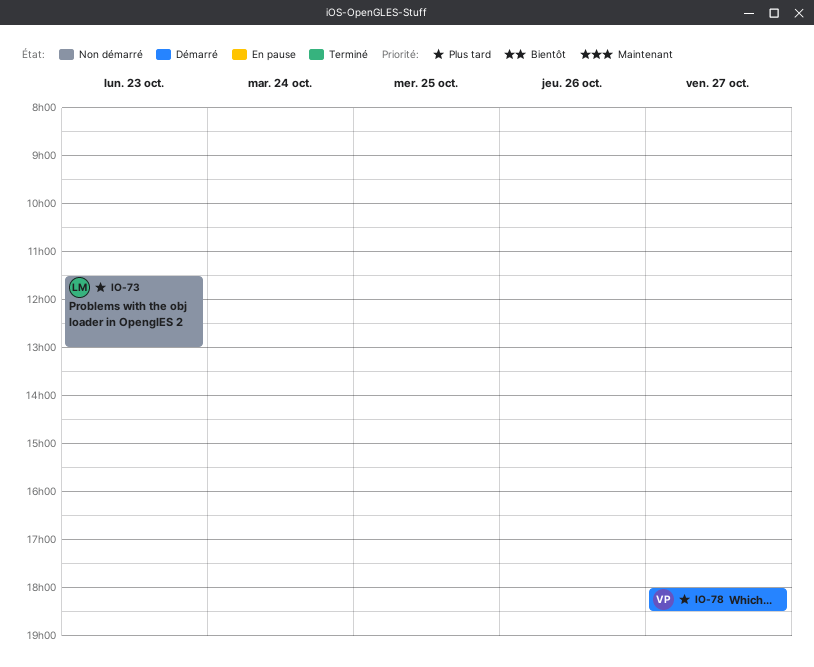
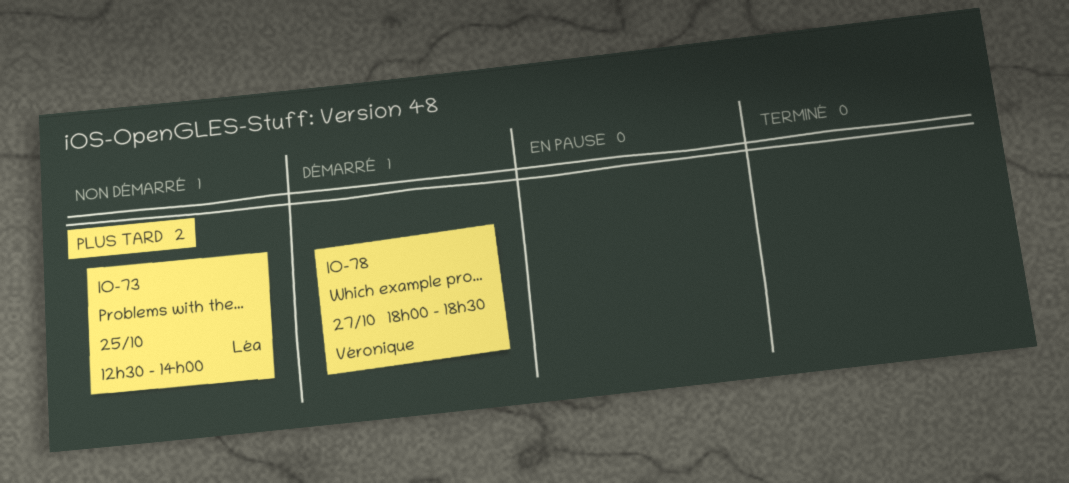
IO-73, day: Oct 23 -> Oct 25
IO-73, begins: 11:30 -> 12:30
IO-73, ends: 13:00 -> 14:00

